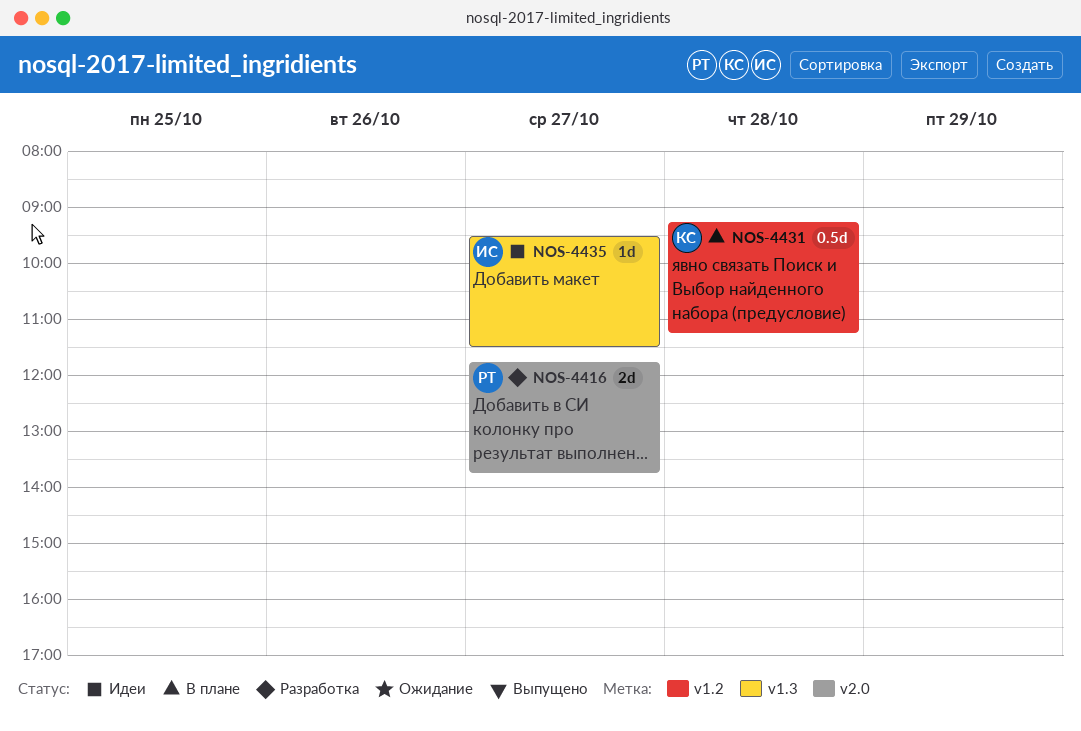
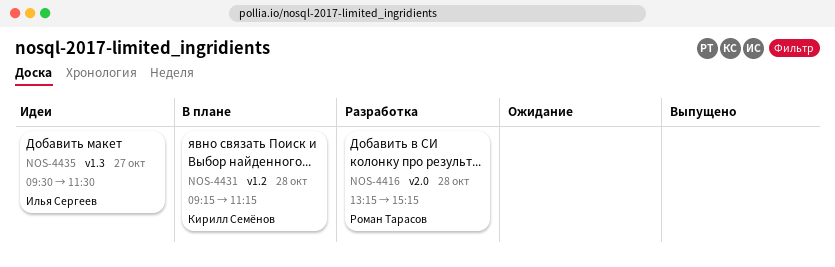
NOS-4416, day: Oct 27 -> Oct 28
NOS-4416, begins: 11:45 -> 13:15
NOS-4416, ends: 13:45 -> 15:15

